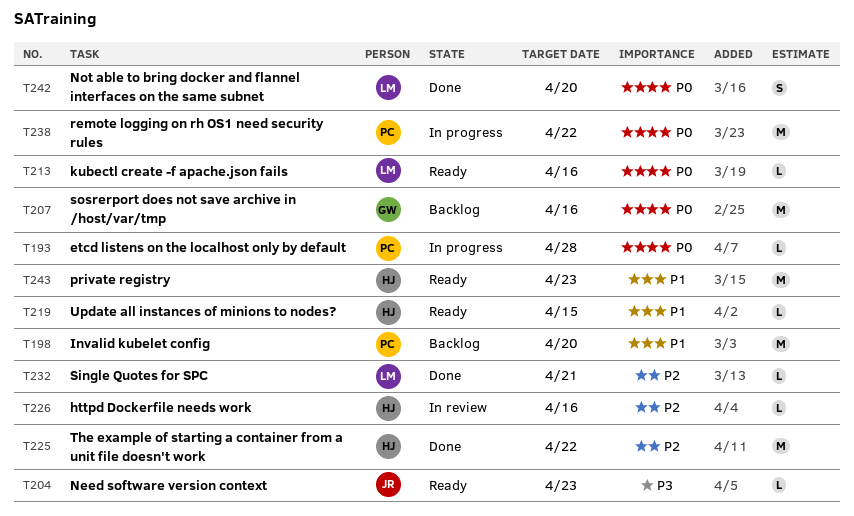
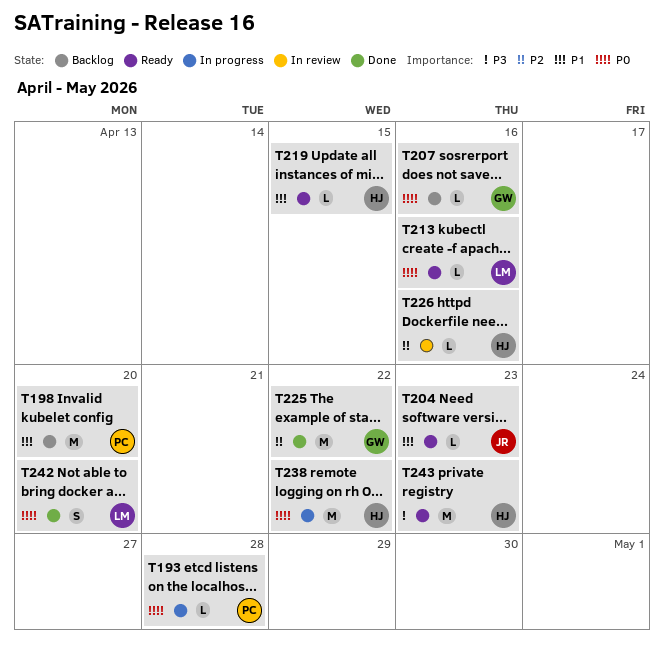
T204, priority: P3 -> P1
T207, estimate: M -> L
T225, owner: HJ -> GW
T232: present -> none
T238, owner: PC -> HJ
T243, priority: P1 -> P3

